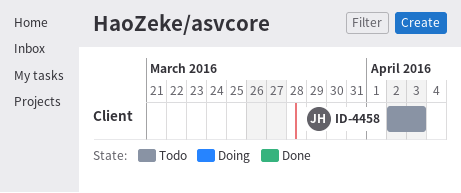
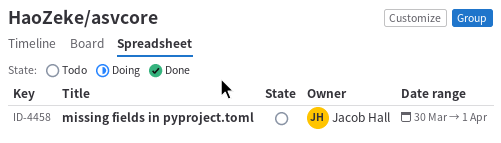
ID-4458, start: Apr 2 -> Mar 30
ID-4458, due: Apr 3 -> Apr 1

